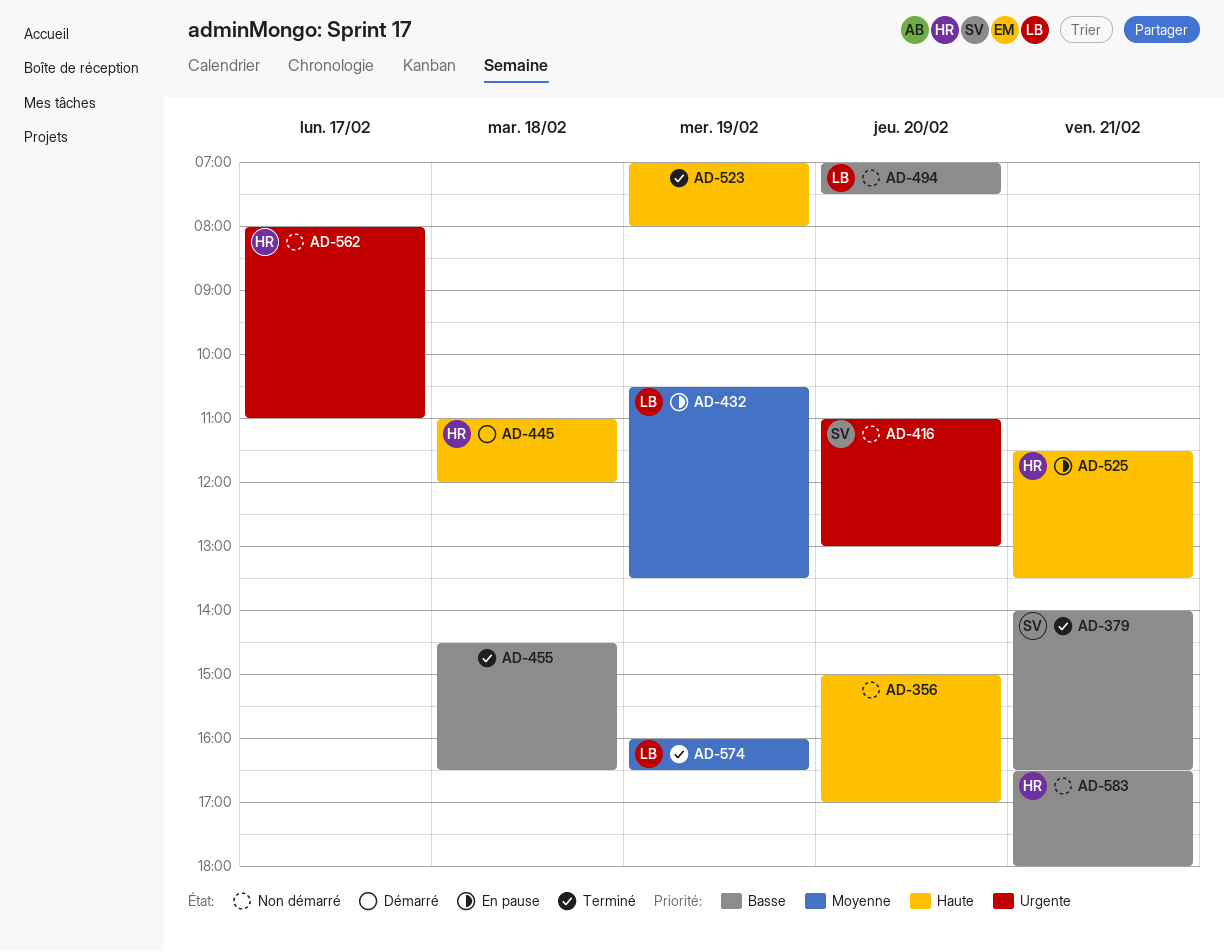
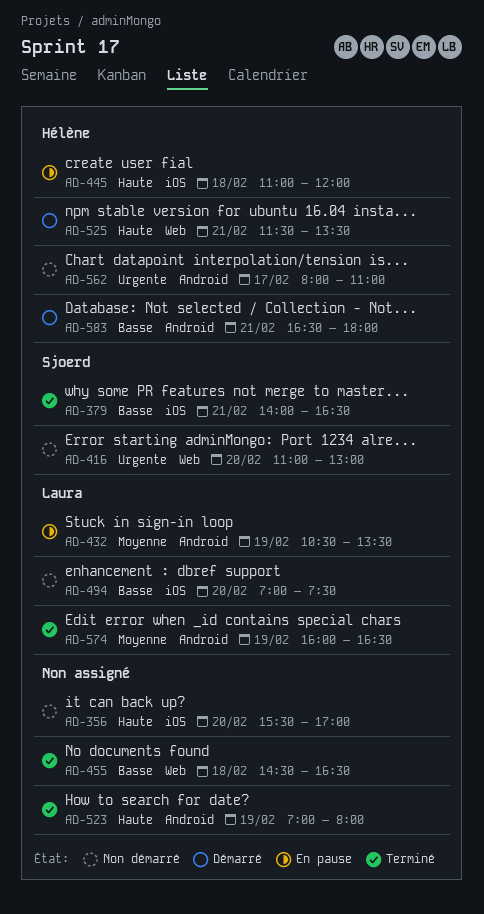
AD-356, begins: 15:00 -> 15:30
AD-445, status: Démarré -> En pause
AD-525, status: En pause -> Démarré
AD-583, status: Non démarré -> Démarré

